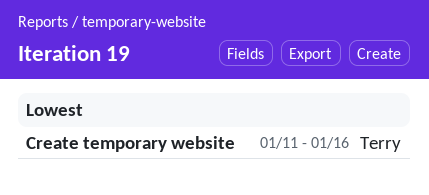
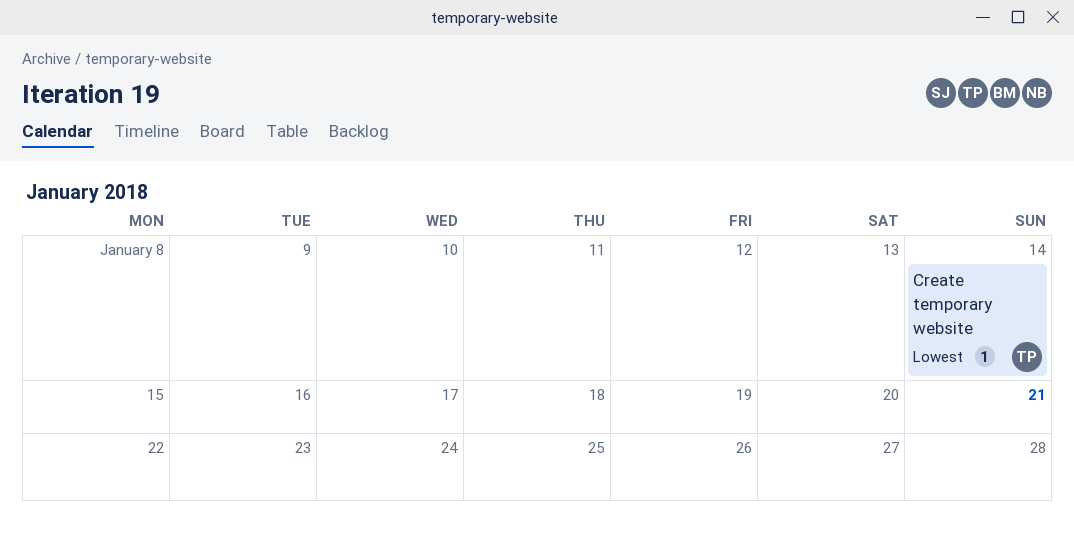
Create temporary website, due: Jan 16 -> Jan 14

